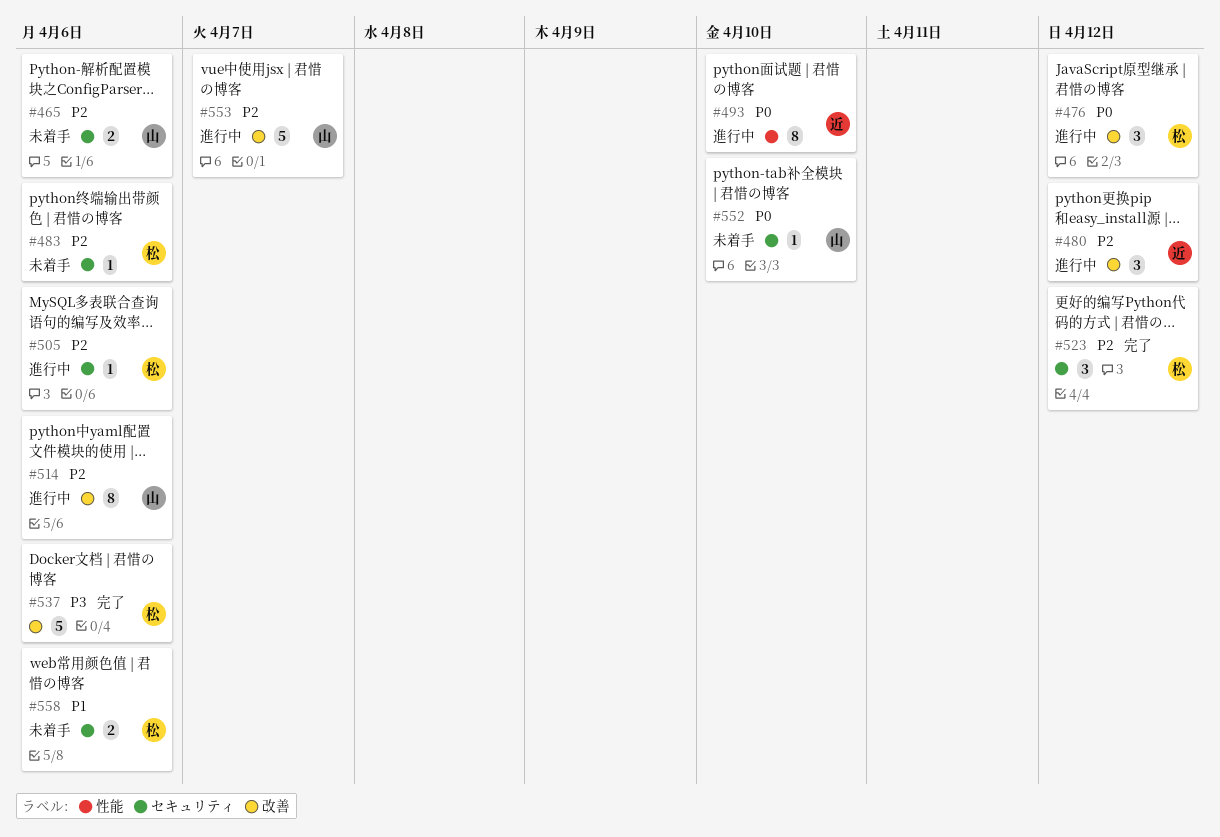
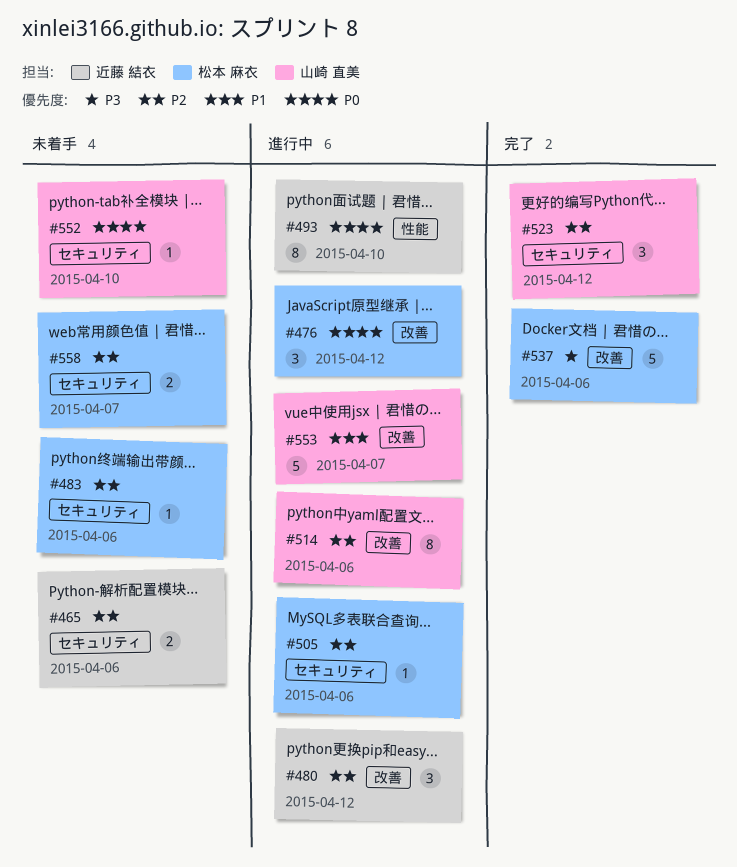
#465, owner: 山崎 直美 -> 近藤 結衣
#523, owner: 松本 麻衣 -> 山崎 直美
#553, priority: P2 -> P1
#558, priority: P1 -> P2
#558, due: Apr 6 -> Apr 7

